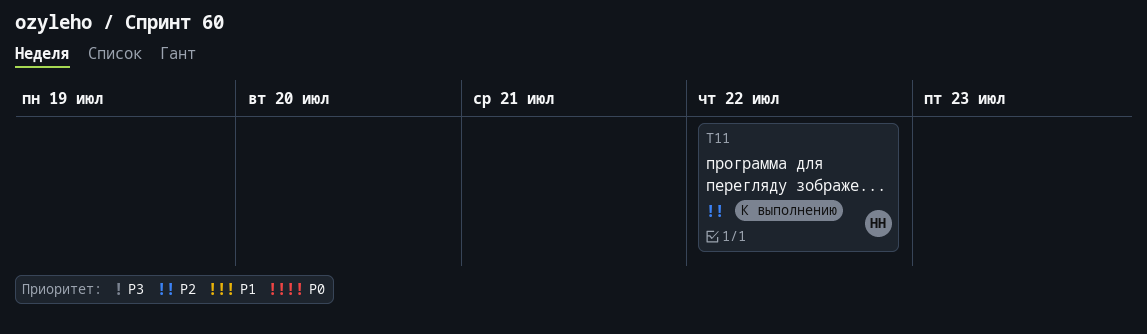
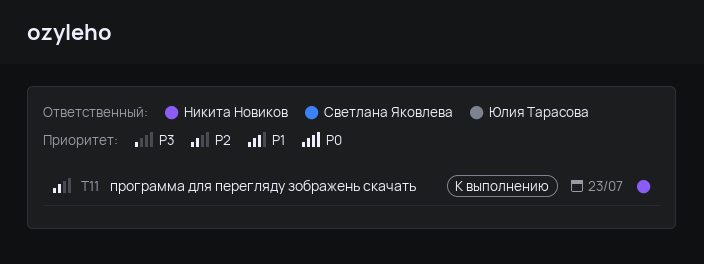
T11, due: Jul 22 -> Jul 23

